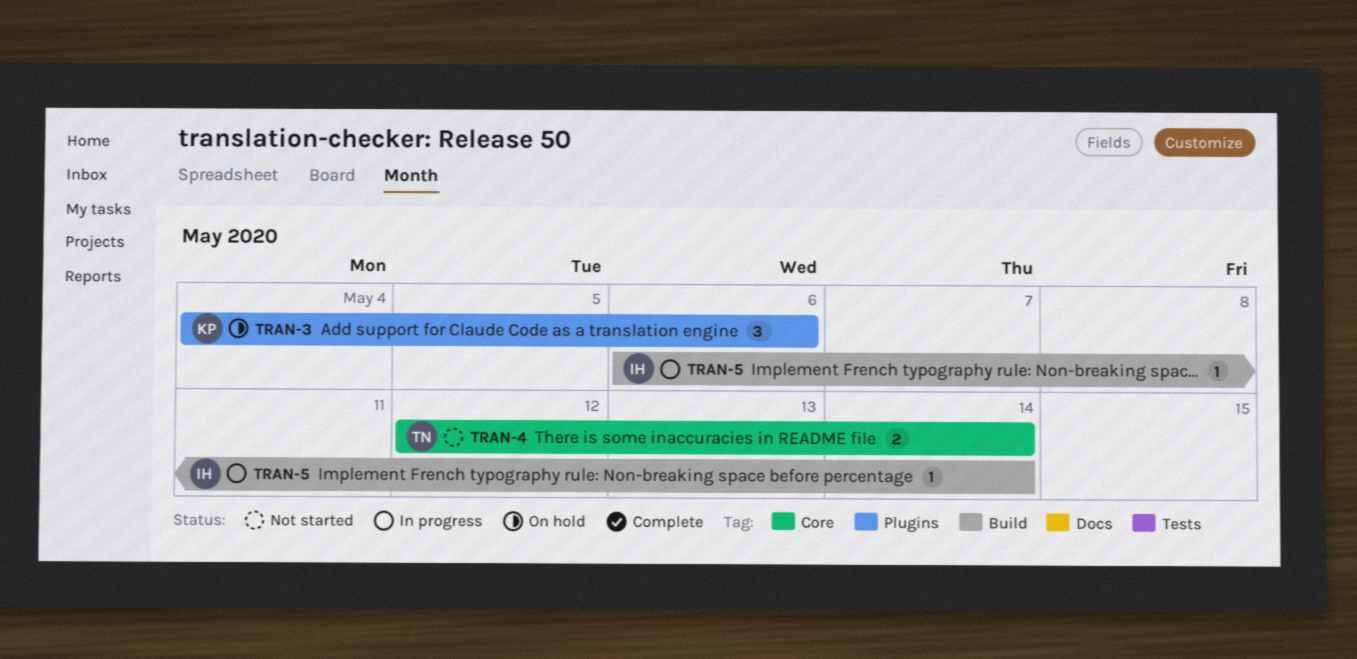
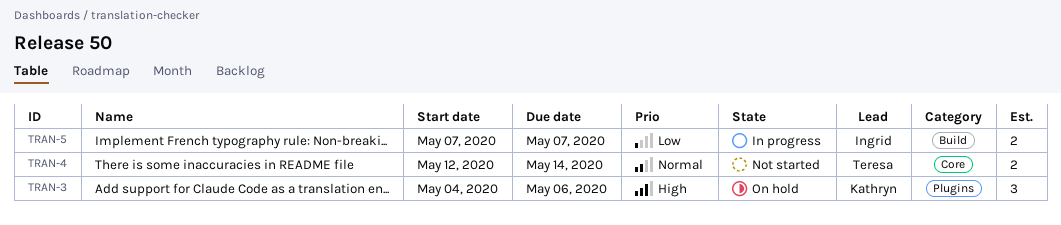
TRAN-5, estimate: 1 -> 2
TRAN-5, start: May 6 -> May 7
TRAN-5, due: May 14 -> May 7

